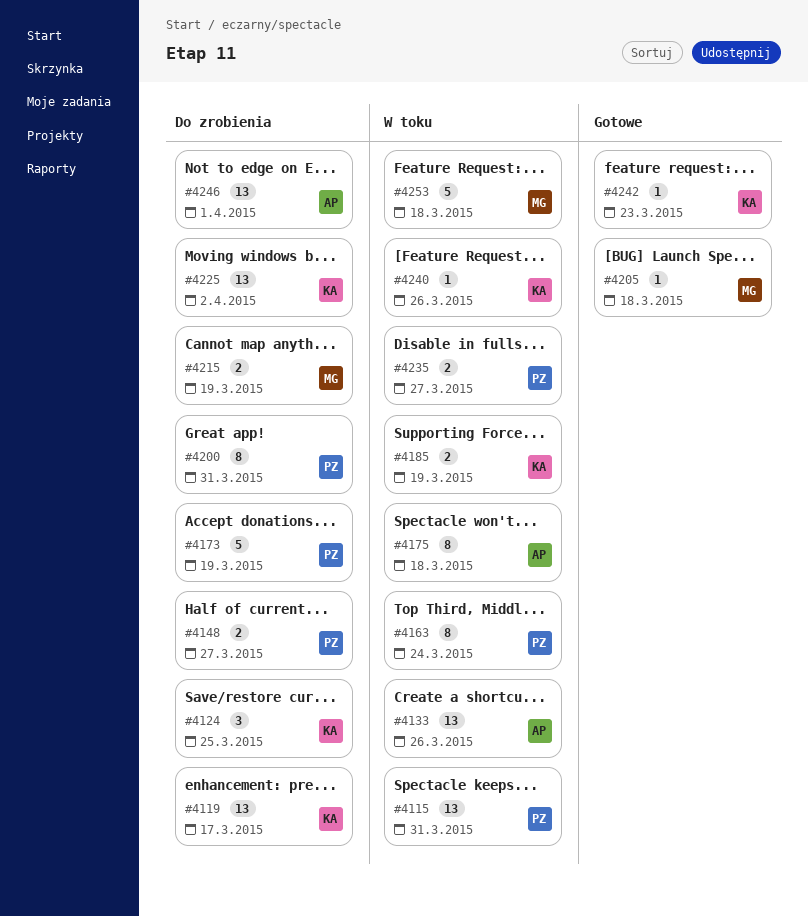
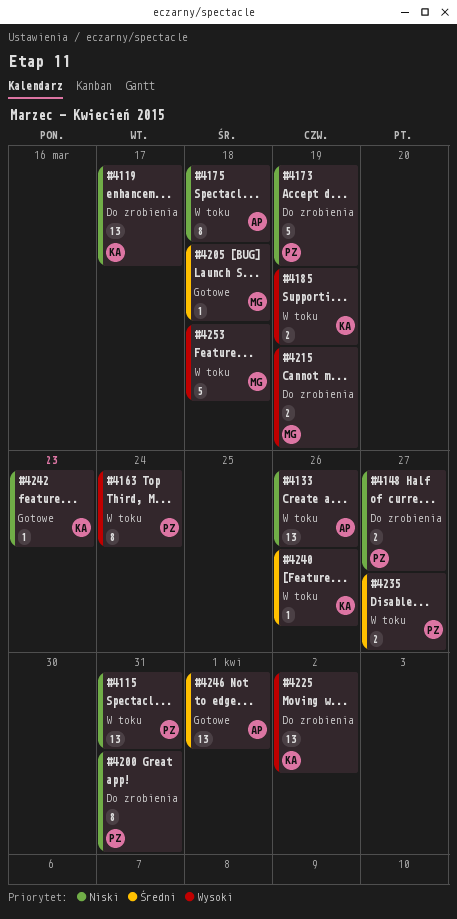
#4124: present -> none
#4246, status: Do zrobienia -> Gotowe

